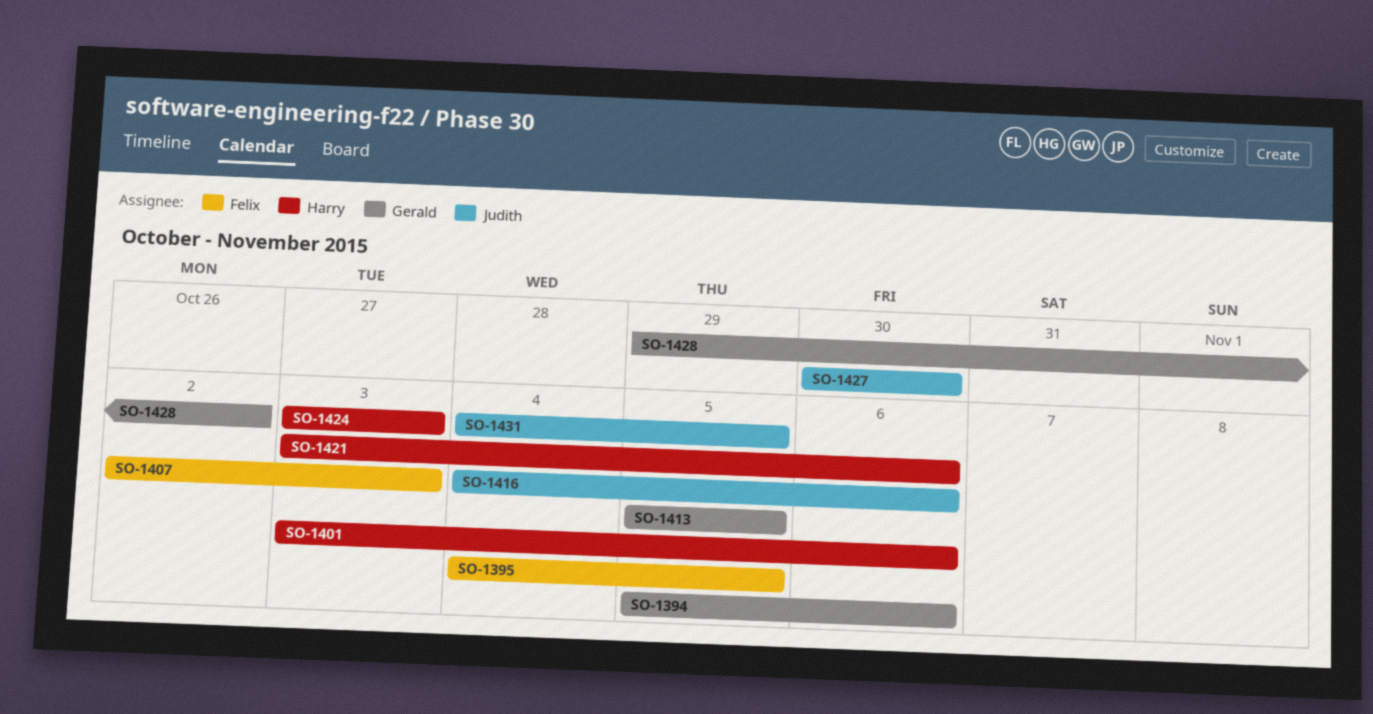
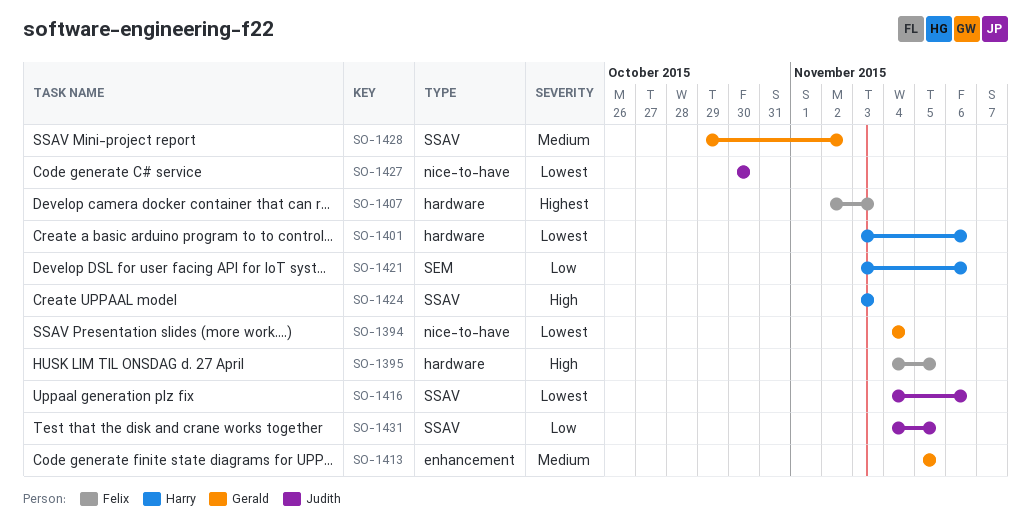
SO-1394, start: Nov 5 -> Nov 4
SO-1394, due: Nov 6 -> Nov 4

